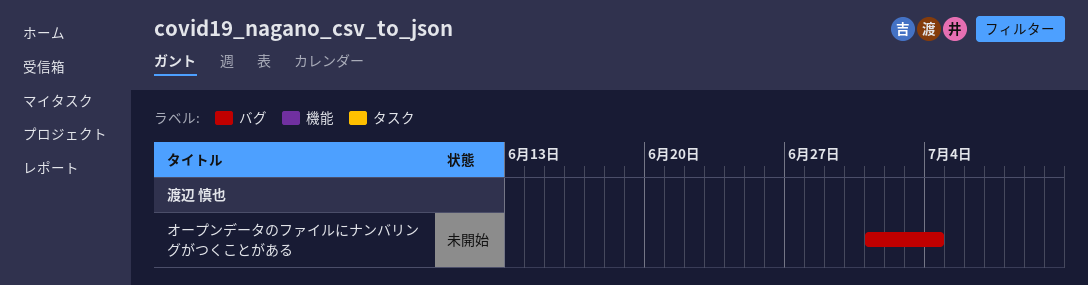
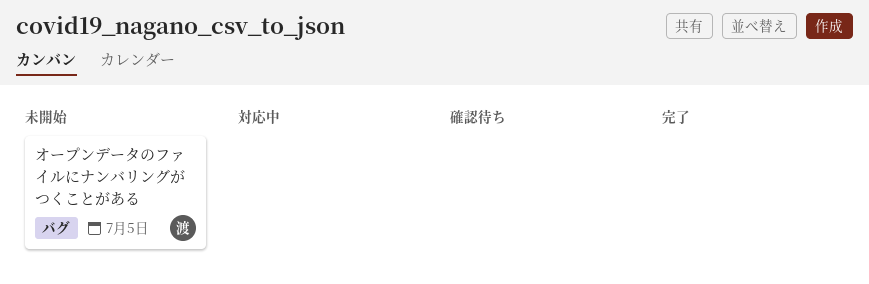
オープンデータのファイルにナンバリングがつくことがある, due: Jul 4 -> Jul 5

